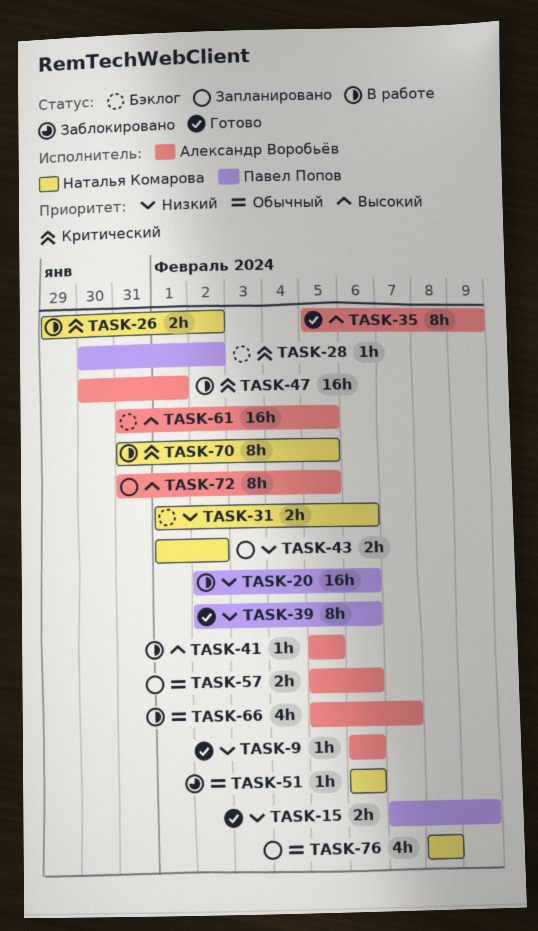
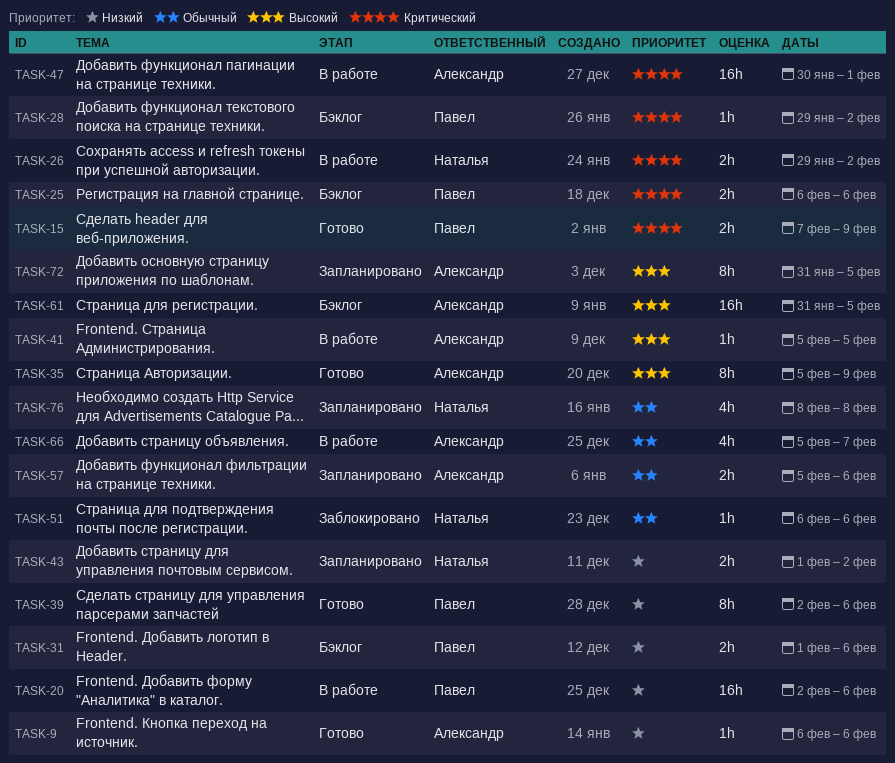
TASK-15, priority: Низкий -> Критический
TASK-25: none -> present
TASK-28, start: Jan 30 -> Jan 29
TASK-31, owner: Наталья Комарова -> Павел Попов
TASK-70: present -> none

